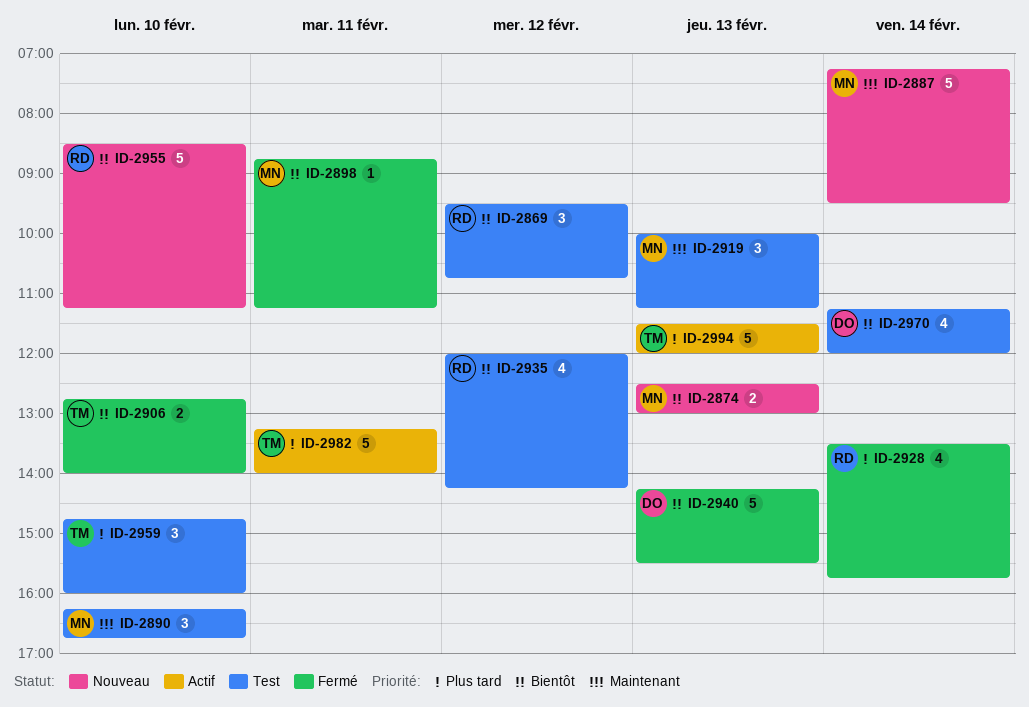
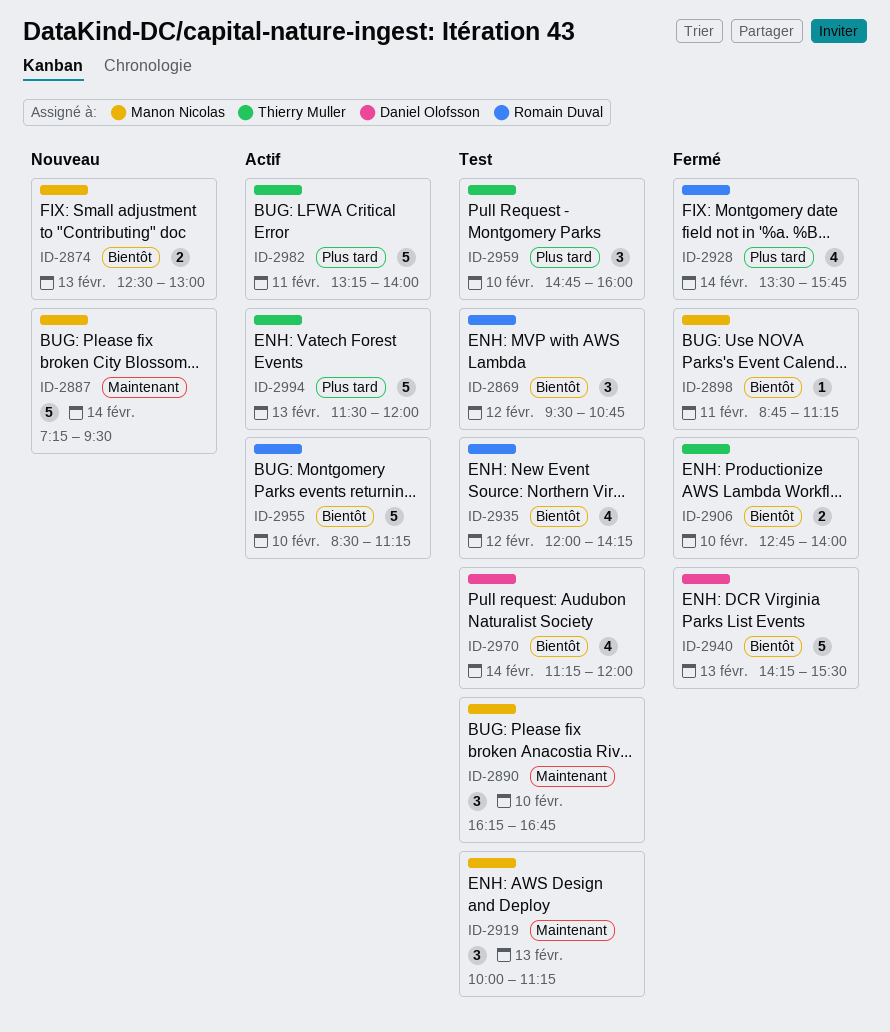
ID-2955, status: Nouveau -> Actif

